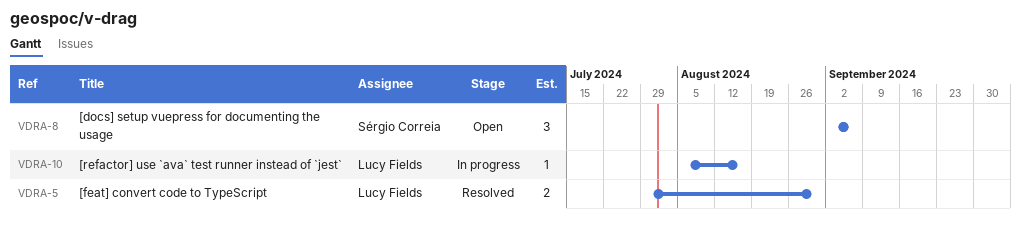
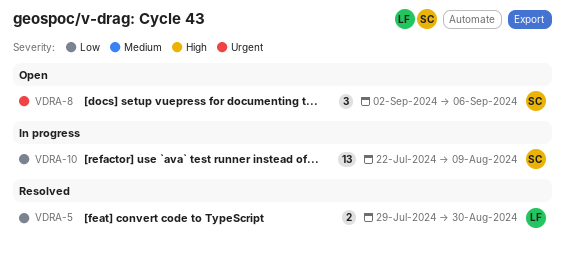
VDRA-10, owner: Lucy Fields -> Sérgio Correia
VDRA-10, estimate: 1 -> 13
VDRA-10, start: Aug 5 -> Jul 22
VDRA-10, due: Aug 16 -> Aug 9

